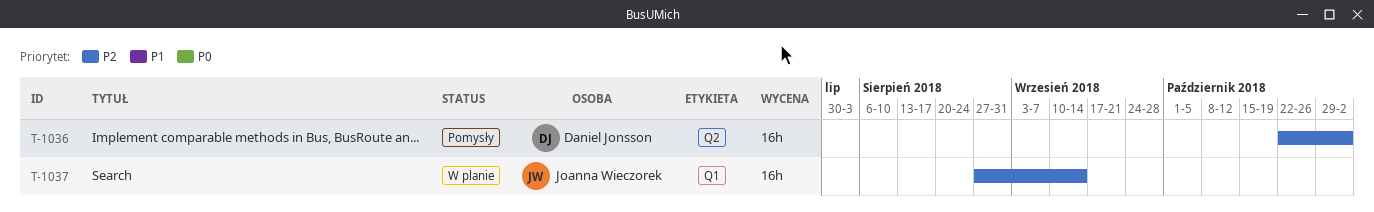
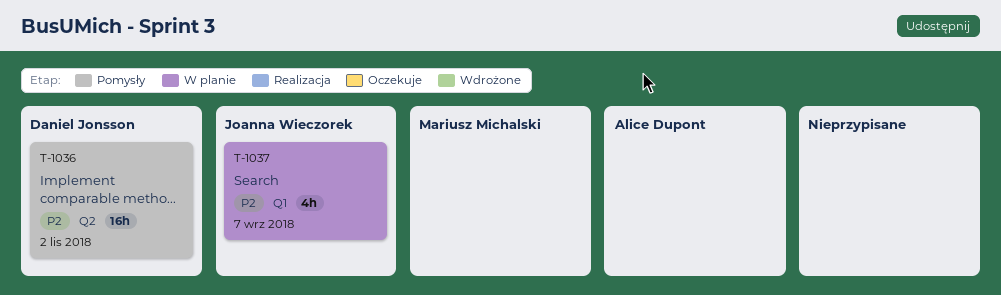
T-1037, estimate: 16h -> 4h
T-1037, due: Sep 14 -> Sep 7

